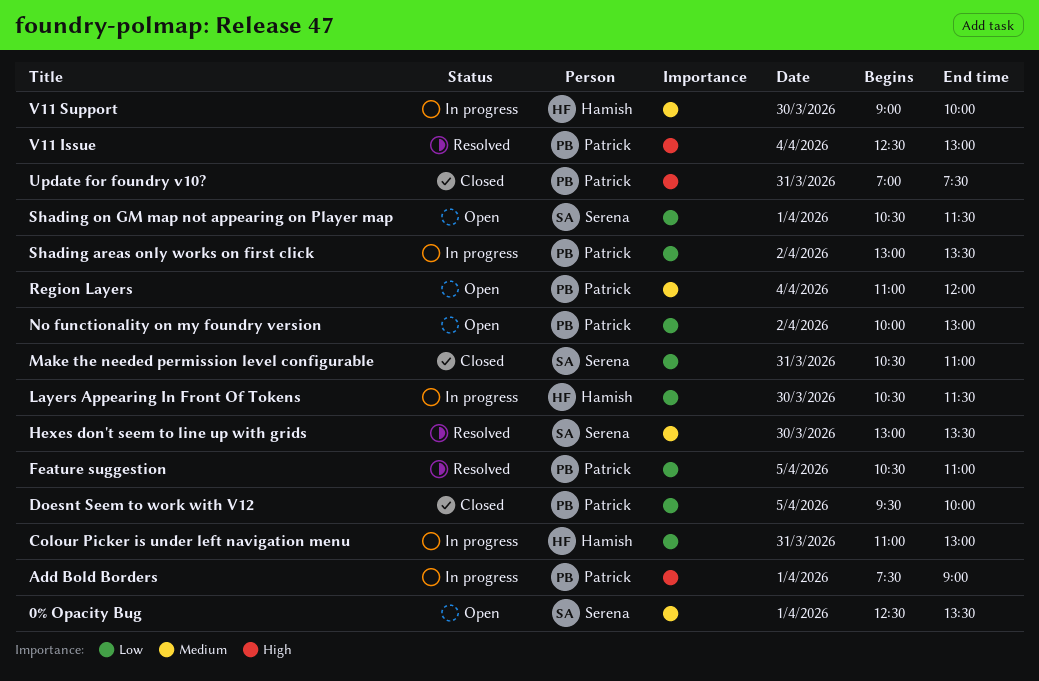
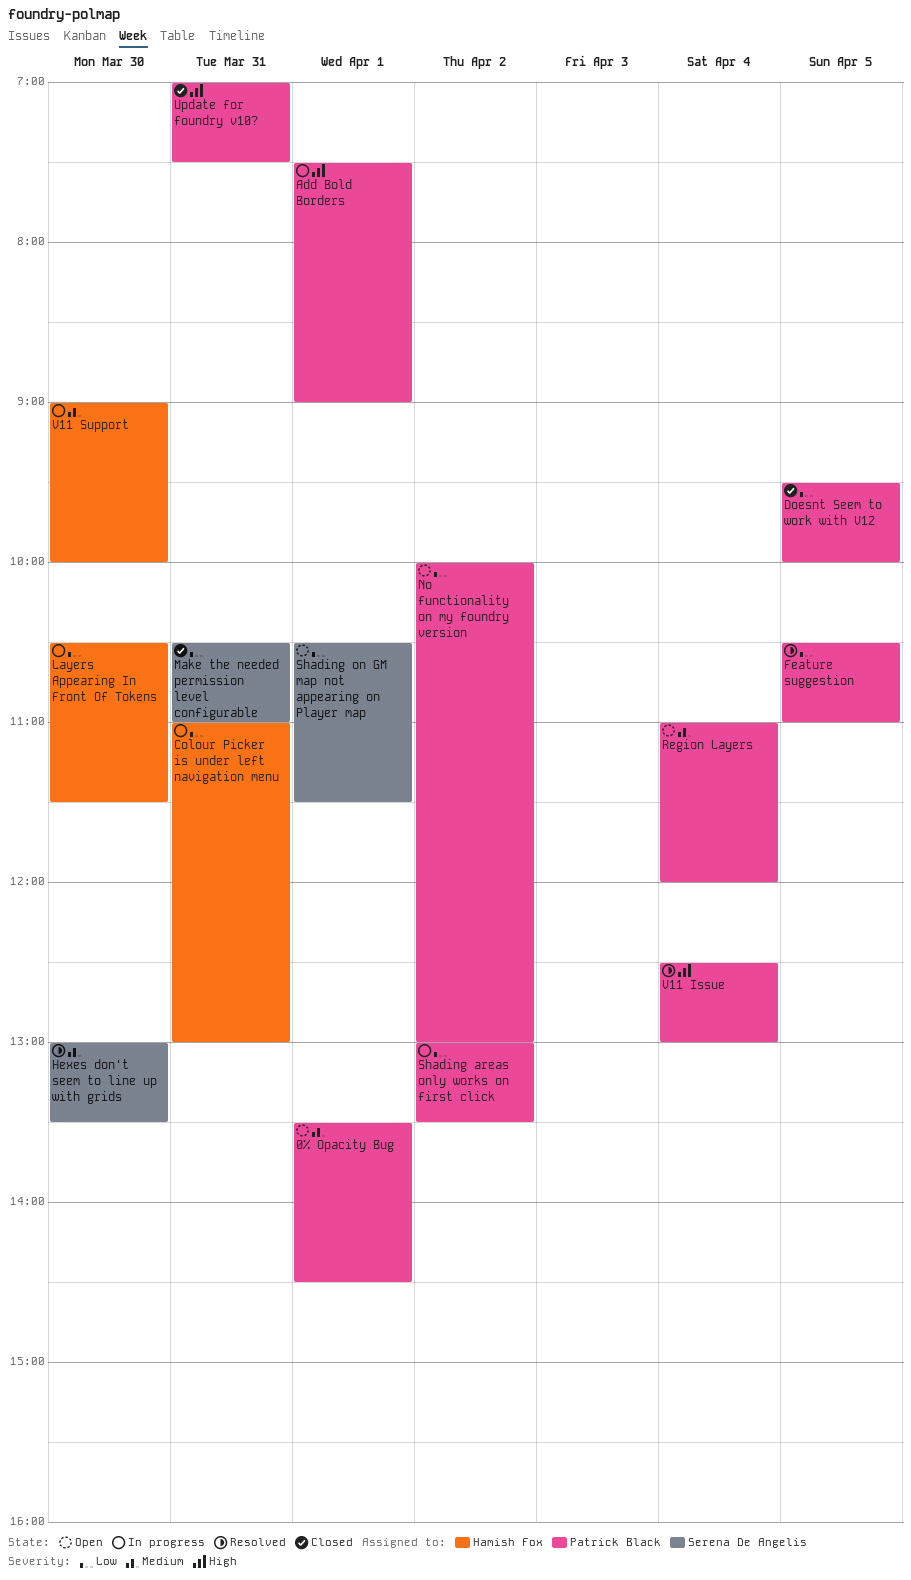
0% Opacity Bug, owner: Serena De Angelis -> Patrick Black
0% Opacity Bug, begins: 12:30 -> 13:30
0% Opacity Bug, ends: 13:30 -> 14:30

